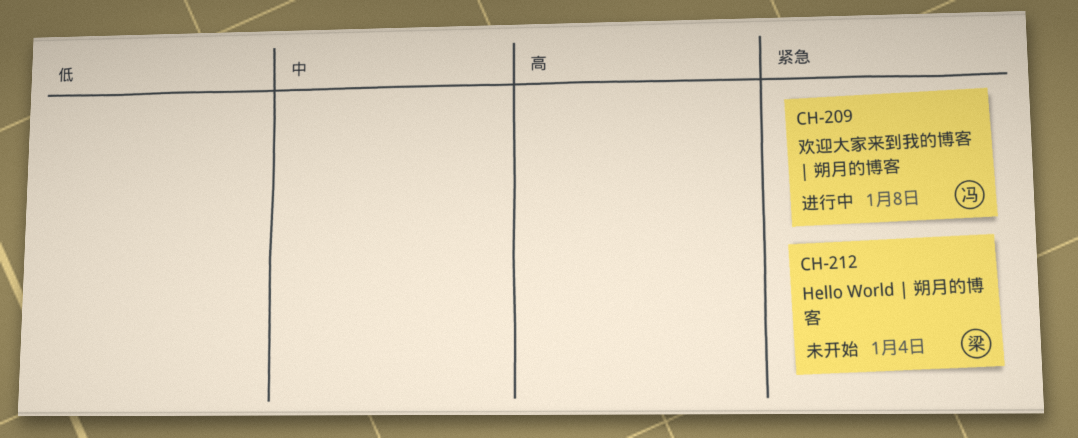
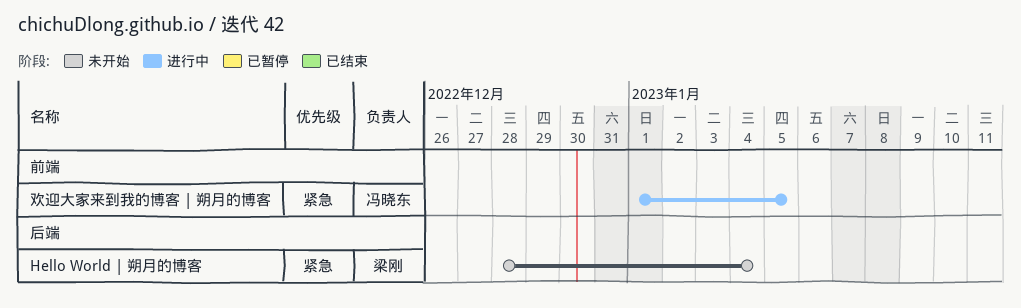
欢迎大家来到我的博客 | 朔月的博客, due: Jan 8 -> Jan 5

